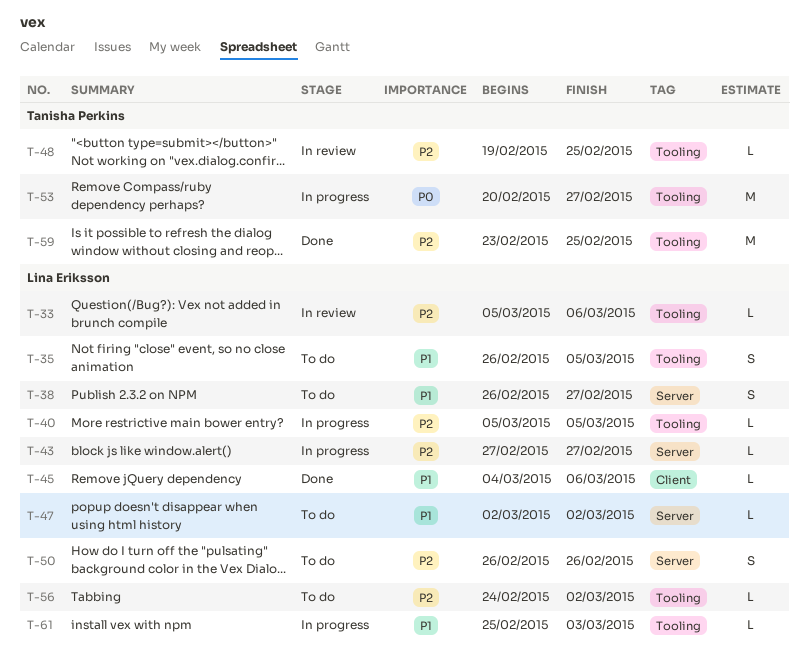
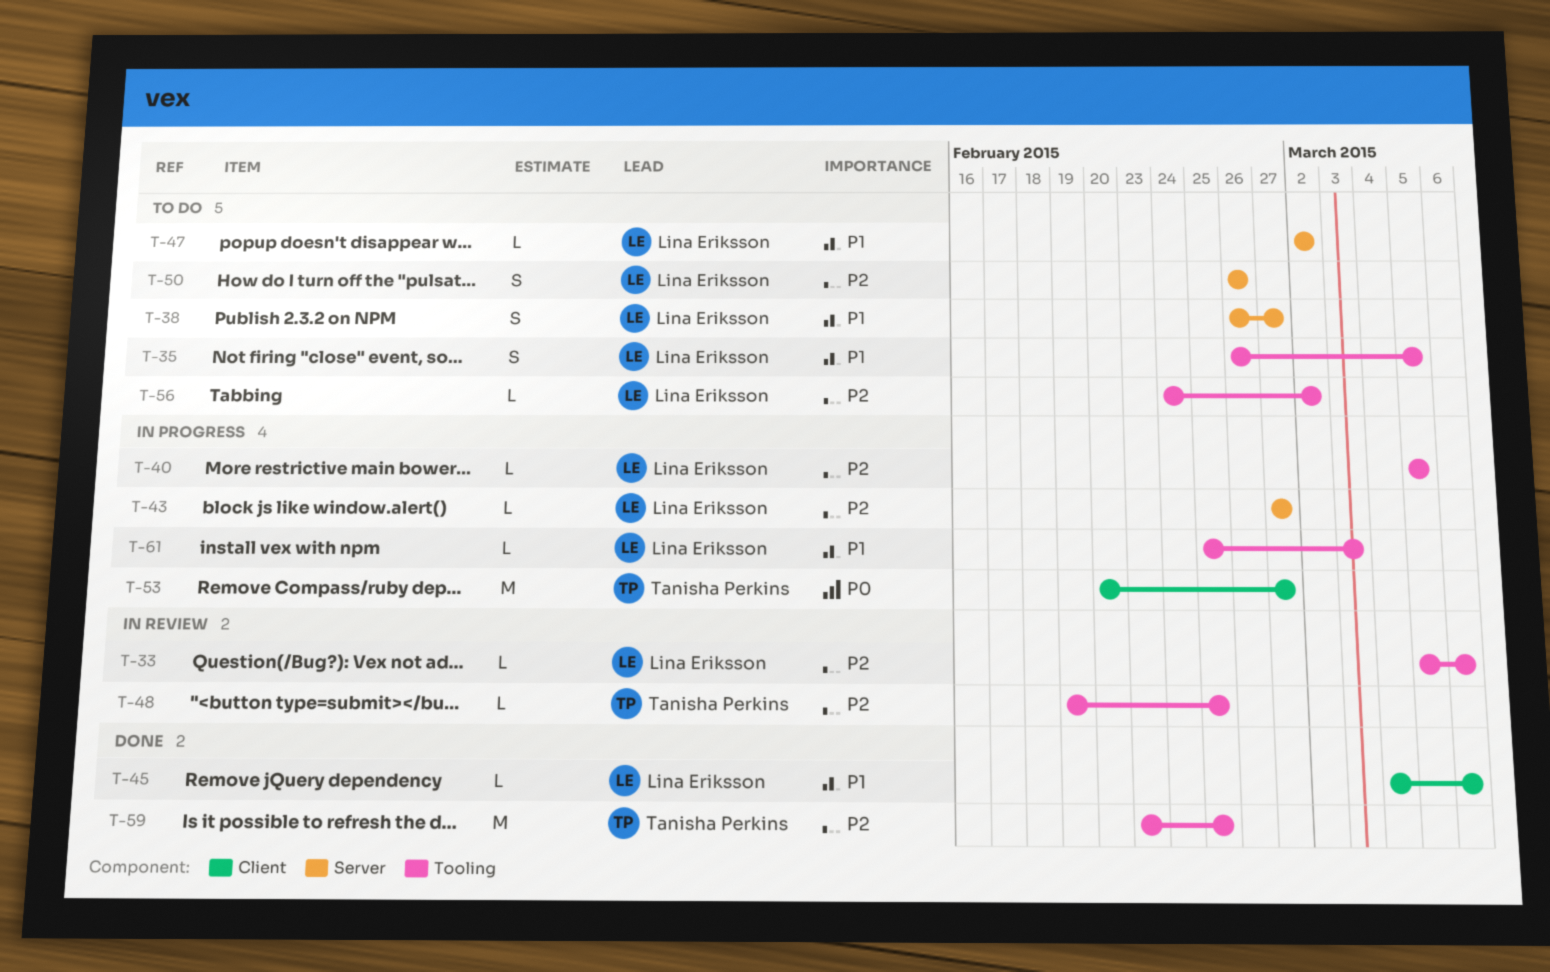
T-53, label: Tooling -> Client

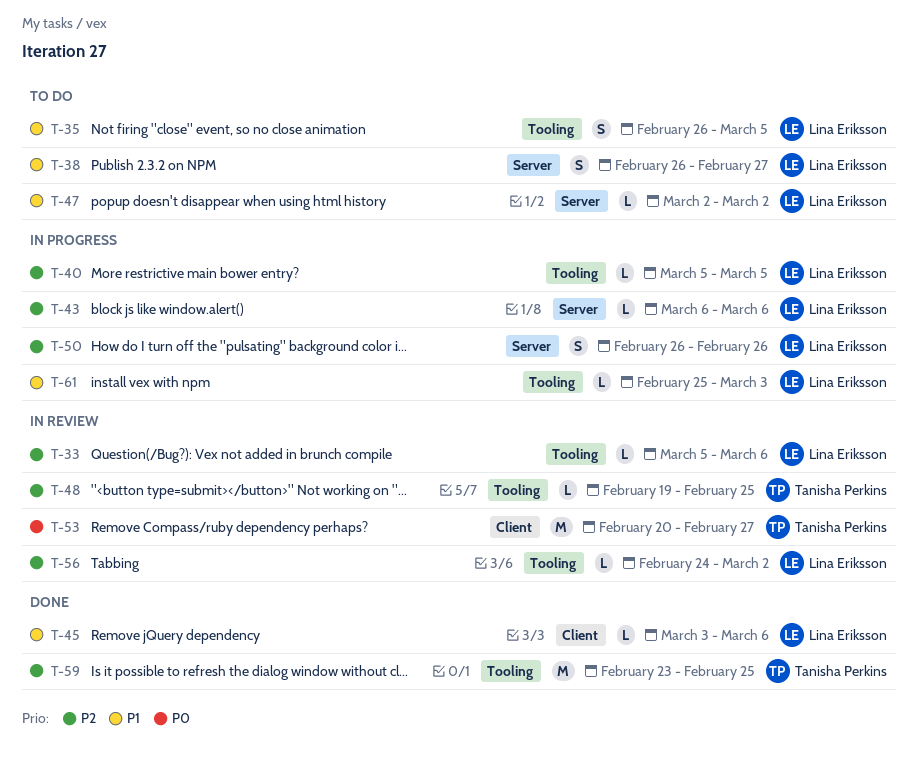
T-43, start: Feb 27 -> Mar 6
T-43, due: Feb 27 -> Mar 6
T-45, start: Mar 4 -> Mar 3
T-50, status: To do -> In progress
T-53, status: In progress -> In review
T-56, status: To do -> In review

